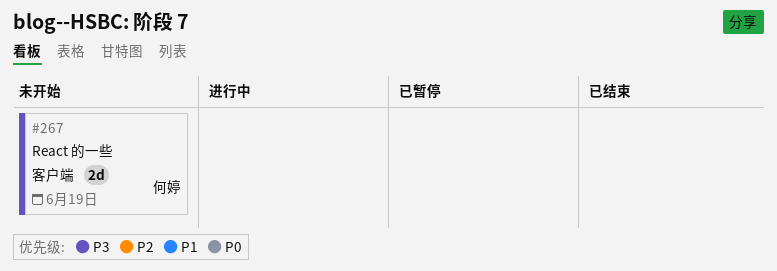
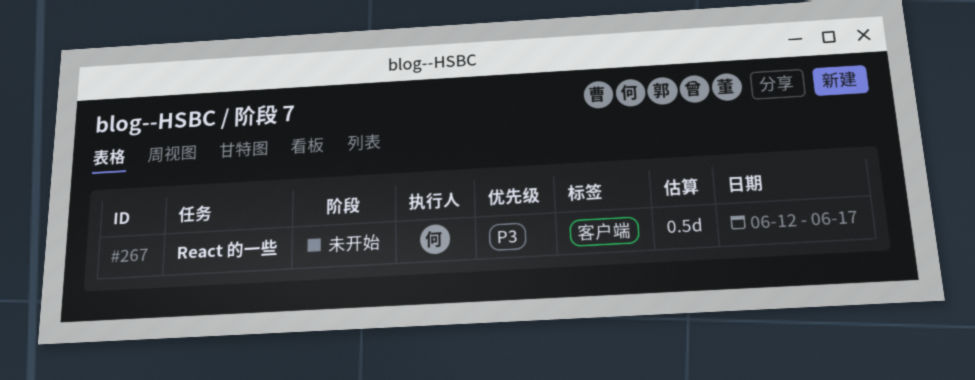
#267, estimate: 2d -> 0.5d
#267, due: Jun 19 -> Jun 17

